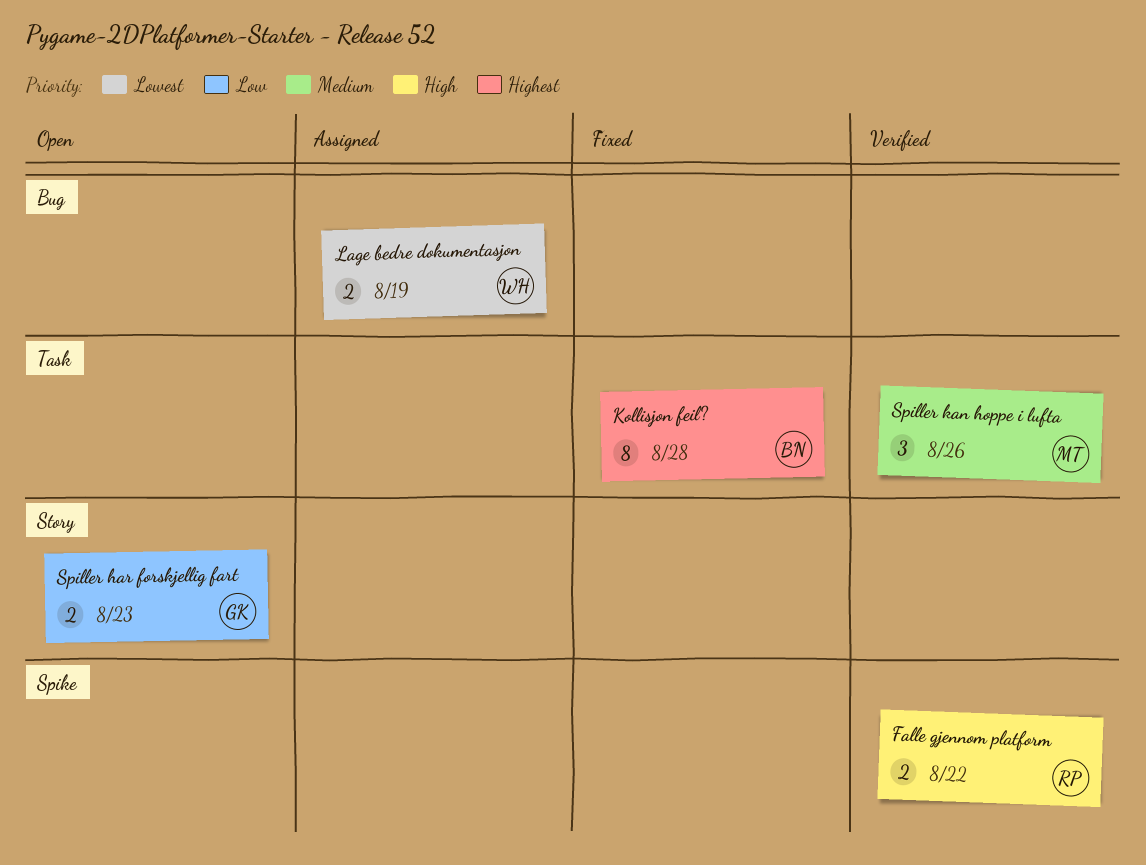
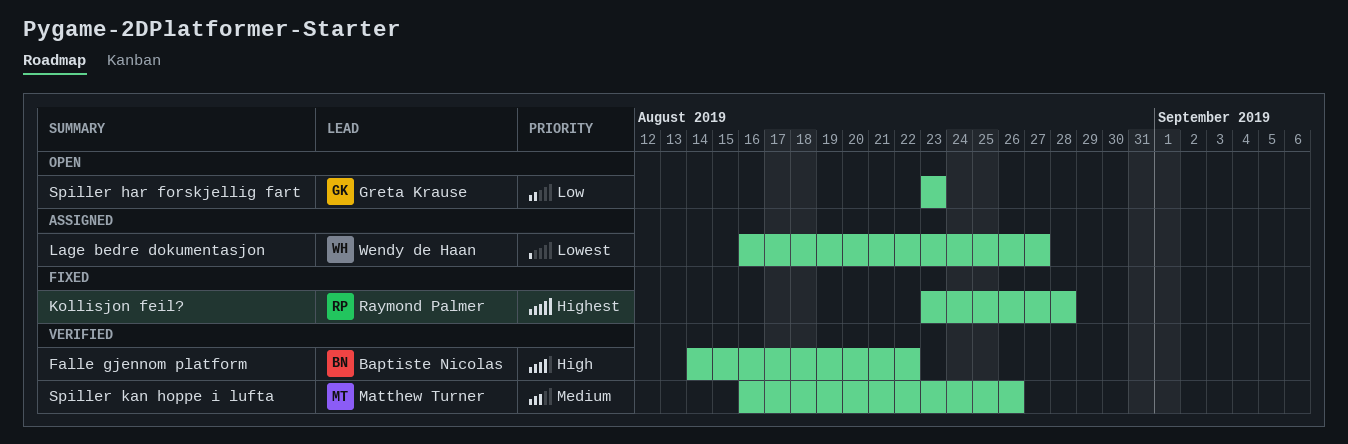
Falle gjennom platform, owner: Raymond Palmer -> Baptiste Nicolas
Kollisjon feil?, owner: Baptiste Nicolas -> Raymond Palmer
Lage bedre dokumentasjon, due: Aug 19 -> Aug 27

